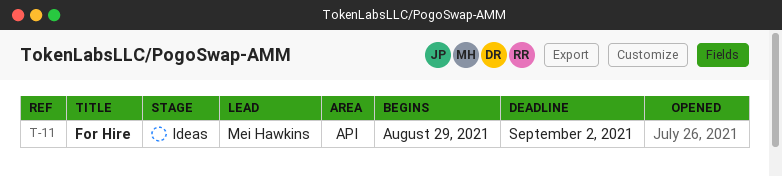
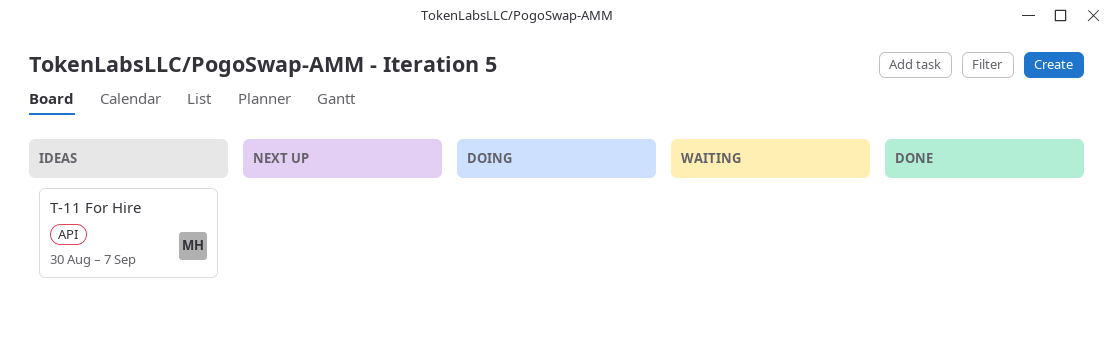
T-11, start: Aug 29 -> Aug 30
T-11, due: Sep 2 -> Sep 7

